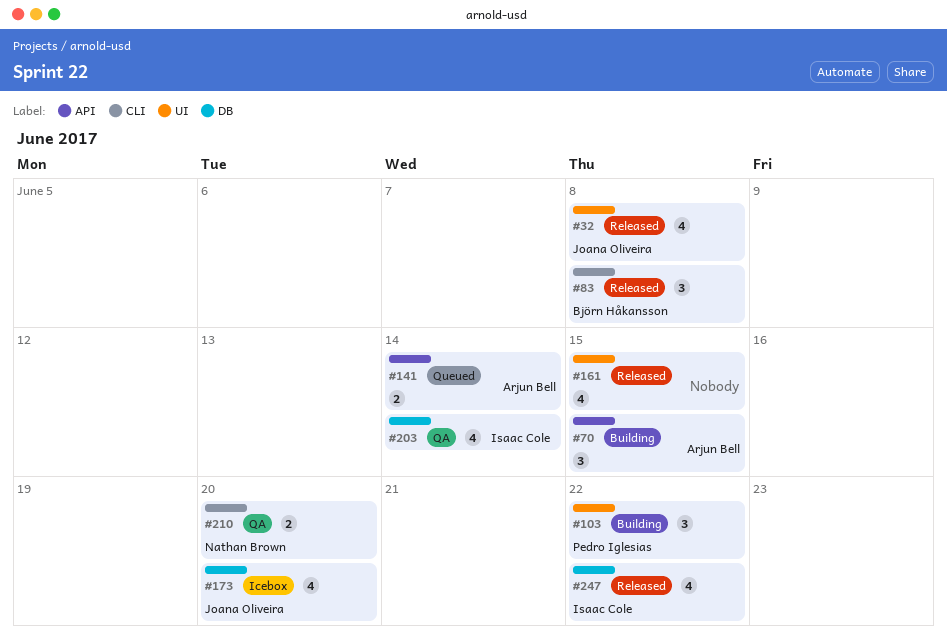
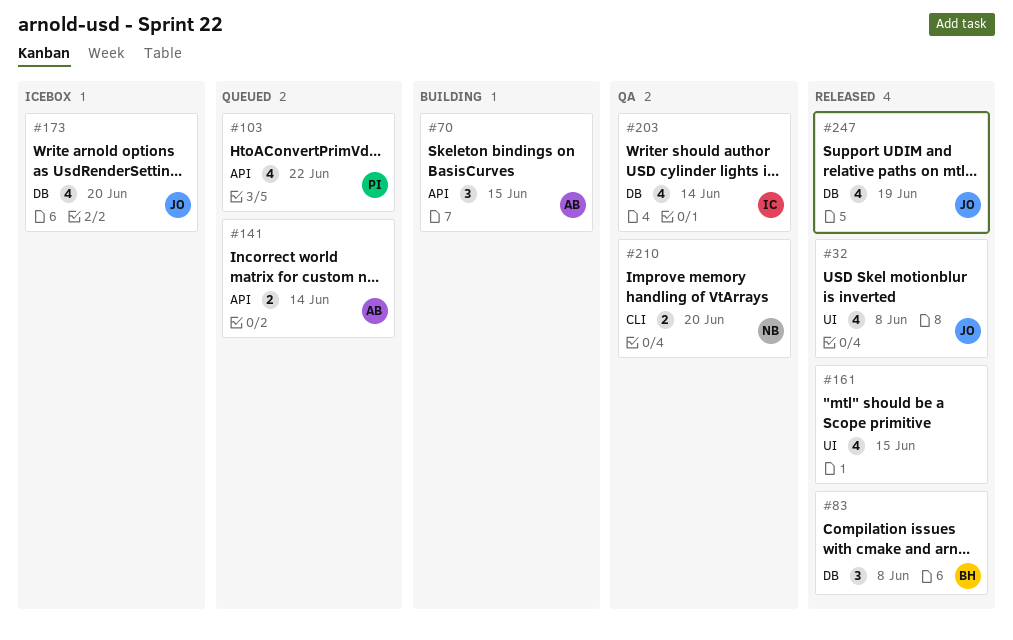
#83, label: CLI -> DB
#103, status: Building -> Queued
#103, label: UI -> API
#103, estimate: 3 -> 4
#247, owner: Isaac Cole -> Joana Oliveira
#247, due: Jun 22 -> Jun 19

